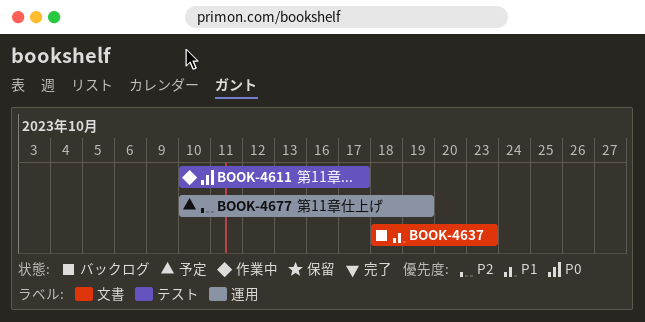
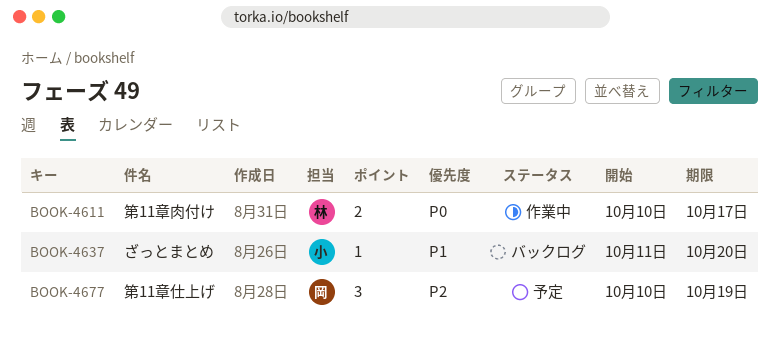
BOOK-4637, start: Oct 18 -> Oct 11
BOOK-4637, due: Oct 23 -> Oct 20

